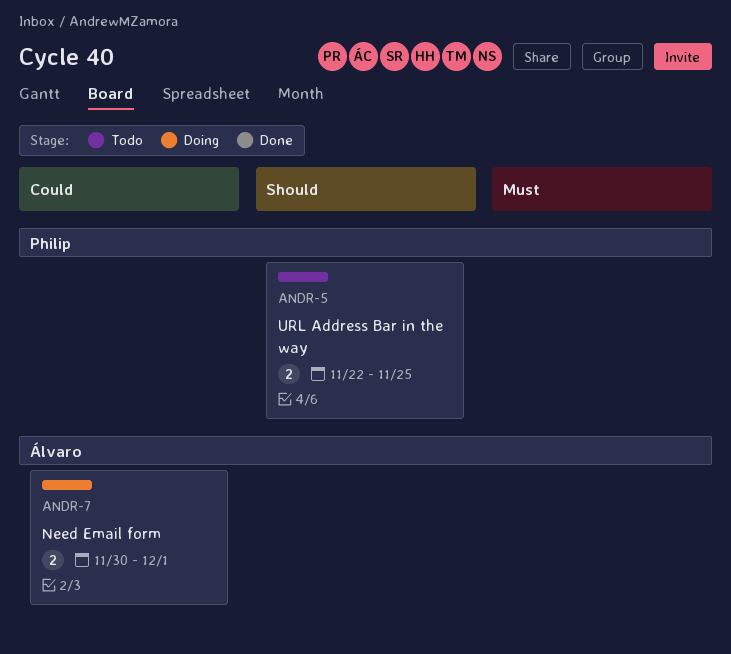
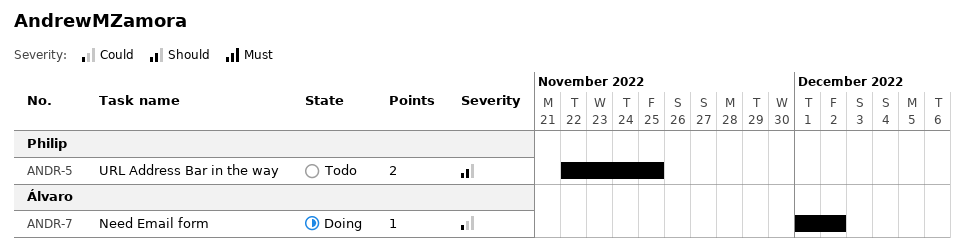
ANDR-7, estimate: 2 -> 1
ANDR-7, start: Nov 30 -> Dec 1
ANDR-7, due: Dec 1 -> Dec 2

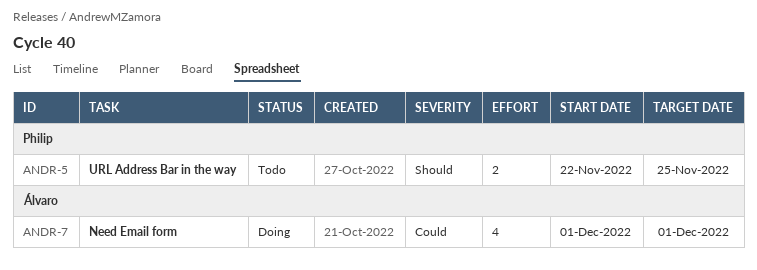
ANDR-7, estimate: 1 -> 4
ANDR-7, due: Dec 2 -> Dec 1

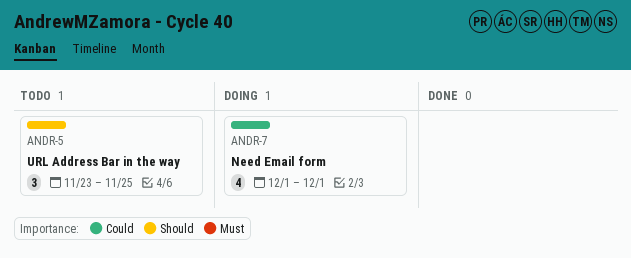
ANDR-5, estimate: 2 -> 3
ANDR-5, start: Nov 22 -> Nov 23

